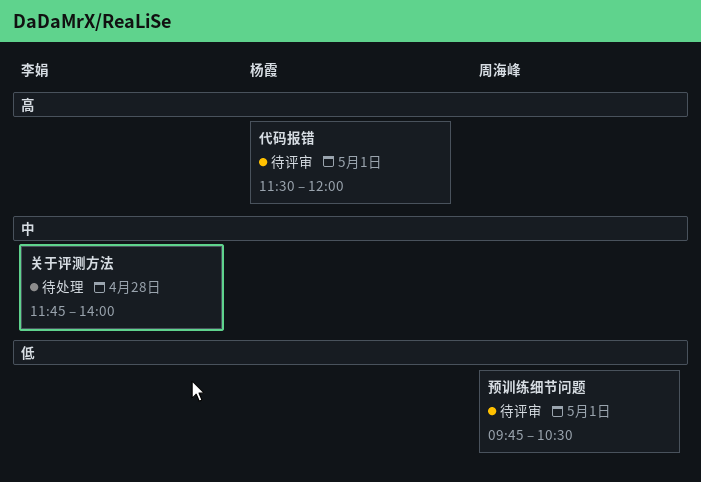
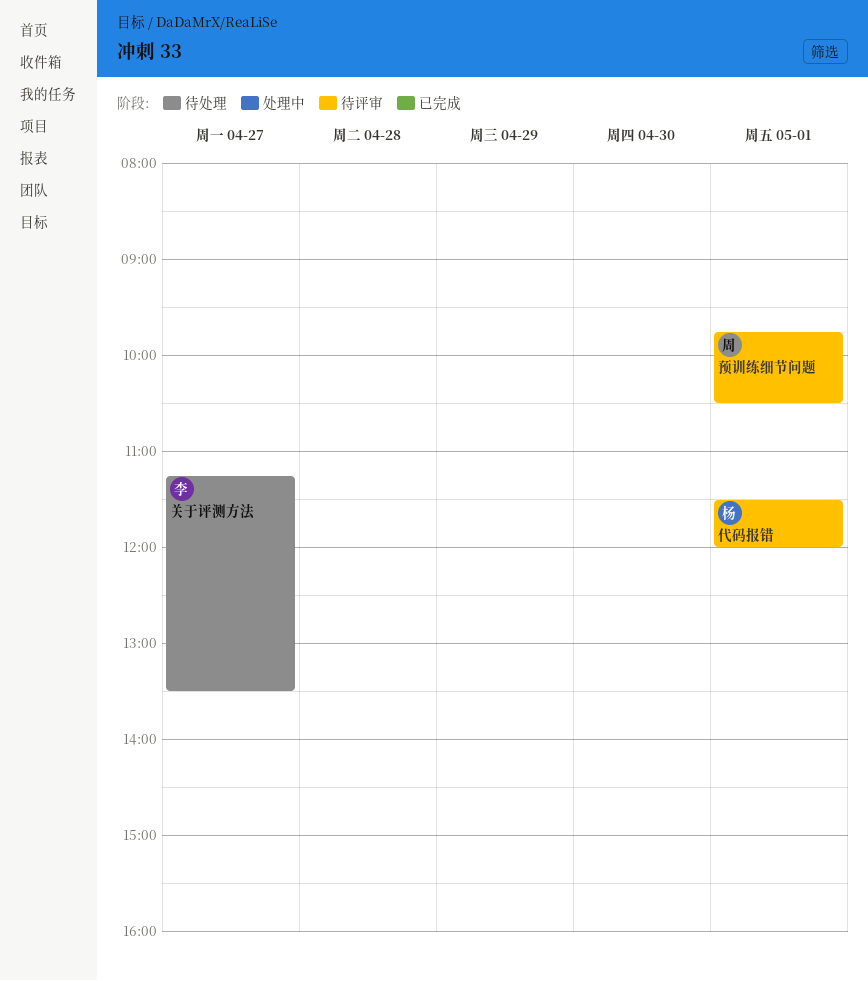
关于评测方法, day: Apr 28 -> Apr 27
关于评测方法, begins: 11:45 -> 11:15
关于评测方法, ends: 14:00 -> 13:30

